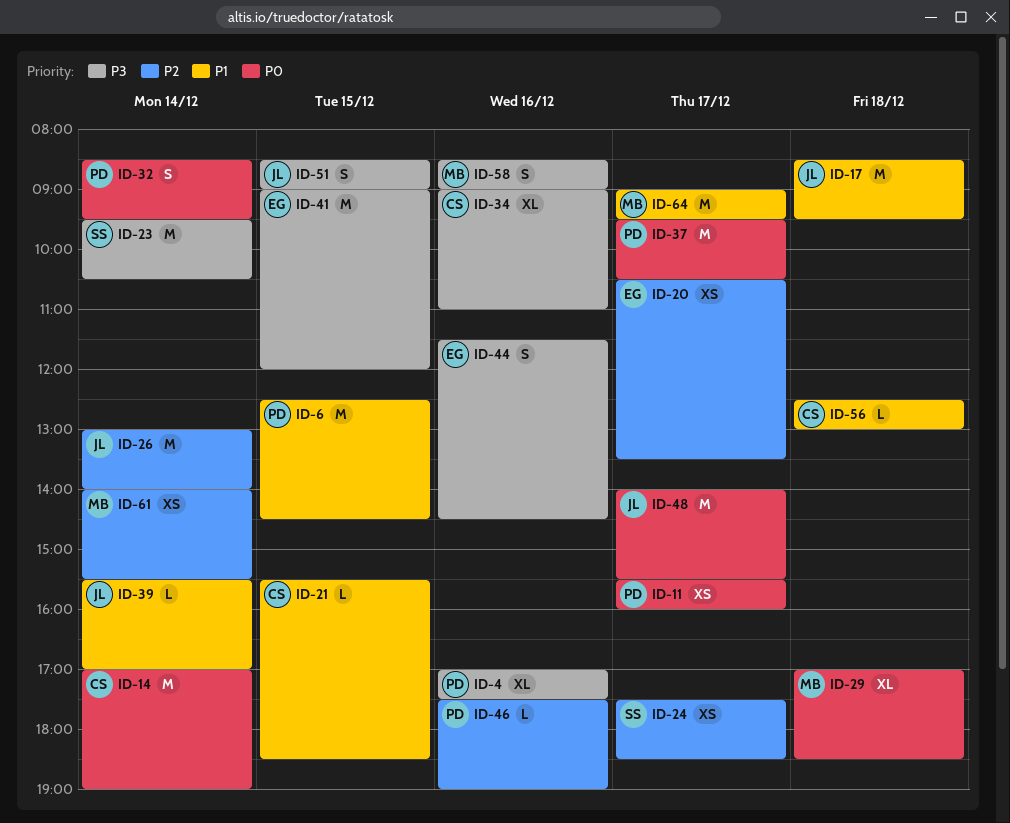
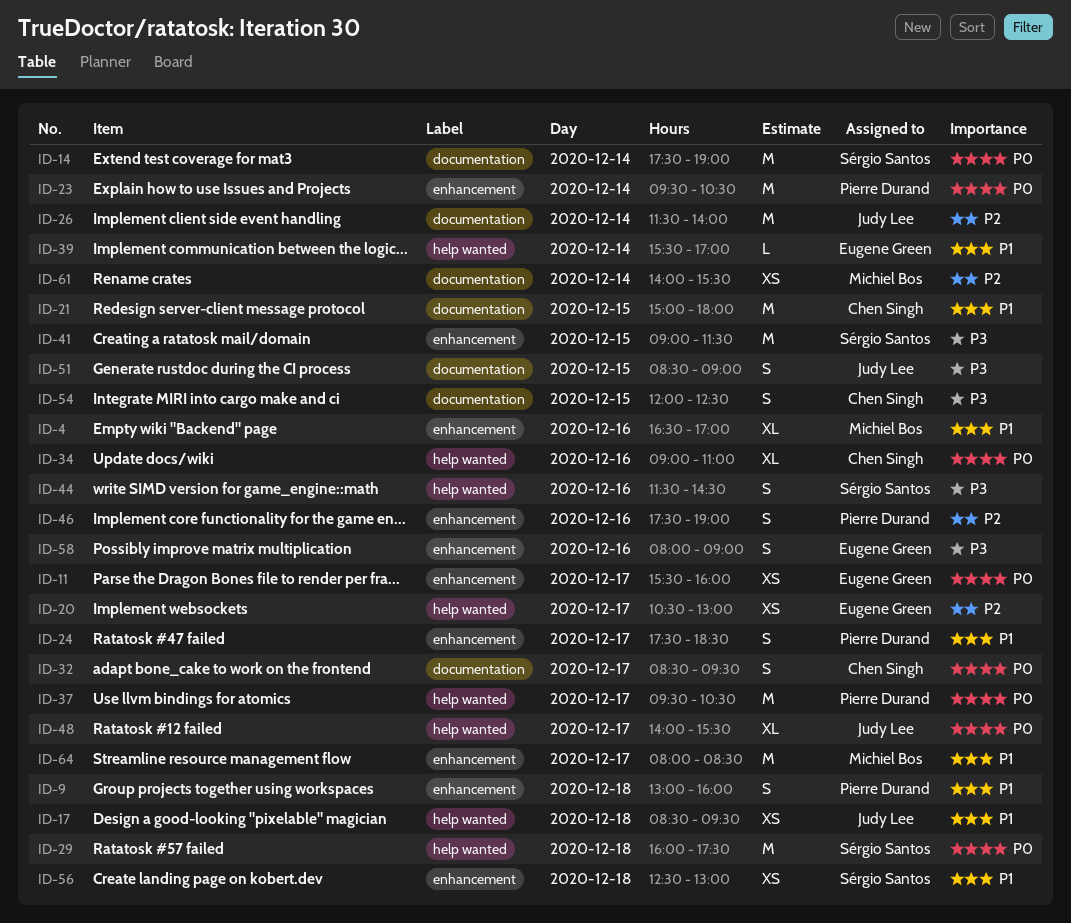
ID-4, owner: Pierre Durand -> Michiel Bos
ID-4, priority: P3 -> P1
ID-4, begins: 17:00 -> 16:30
ID-4, ends: 17:30 -> 17:00
ID-6: present -> none
ID-9: none -> present
ID-11, owner: Pierre Durand -> Eugene Green
ID-14, owner: Chen Singh -> Sérgio Santos
ID-14, begins: 17:00 -> 17:30
ID-17, estimate: M -> XS
ID-20, ends: 13:30 -> 13:00
ID-21, estimate: L -> M
ID-21, begins: 15:30 -> 15:00
ID-21, ends: 18:30 -> 18:00
ID-23, owner: Sérgio Santos -> Pierre Durand
ID-23, priority: P3 -> P0
ID-24, owner: Sérgio Santos -> Pierre Durand
ID-24, priority: P2 -> P1
ID-24, estimate: XS -> S
ID-26, begins: 13:00 -> 11:30
ID-29, owner: Michiel Bos -> Sérgio Santos
ID-29, estimate: XL -> M
ID-29, begins: 17:00 -> 16:00
ID-29, ends: 18:30 -> 17:30
ID-32, owner: Pierre Durand -> Chen Singh
ID-32, day: Dec 14 -> Dec 17
ID-34, priority: P3 -> P0
ID-39, owner: Judy Lee -> Eugene Green
ID-41, owner: Eugene Green -> Sérgio Santos
ID-41, ends: 12:00 -> 11:30
ID-44, owner: Eugene Green -> Sérgio Santos
ID-46, estimate: L -> S
ID-48, estimate: M -> XL
ID-54: none -> present
ID-56, owner: Chen Singh -> Sérgio Santos
ID-56, estimate: L -> XS
ID-58, owner: Michiel Bos -> Eugene Green
ID-58, begins: 08:30 -> 08:00
ID-64, begins: 09:00 -> 08:00
ID-64, ends: 09:30 -> 08:30

